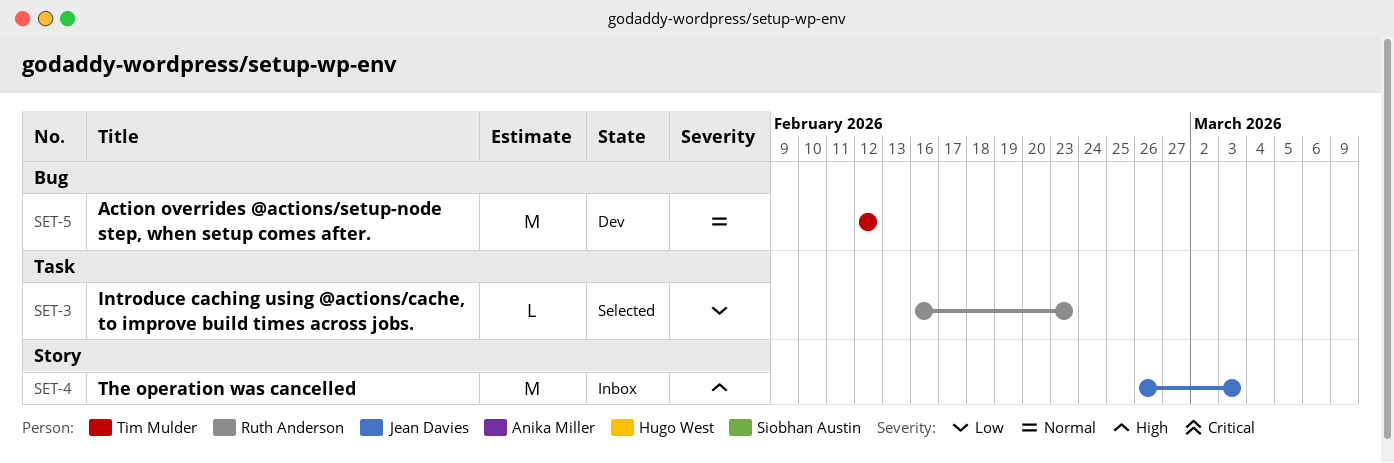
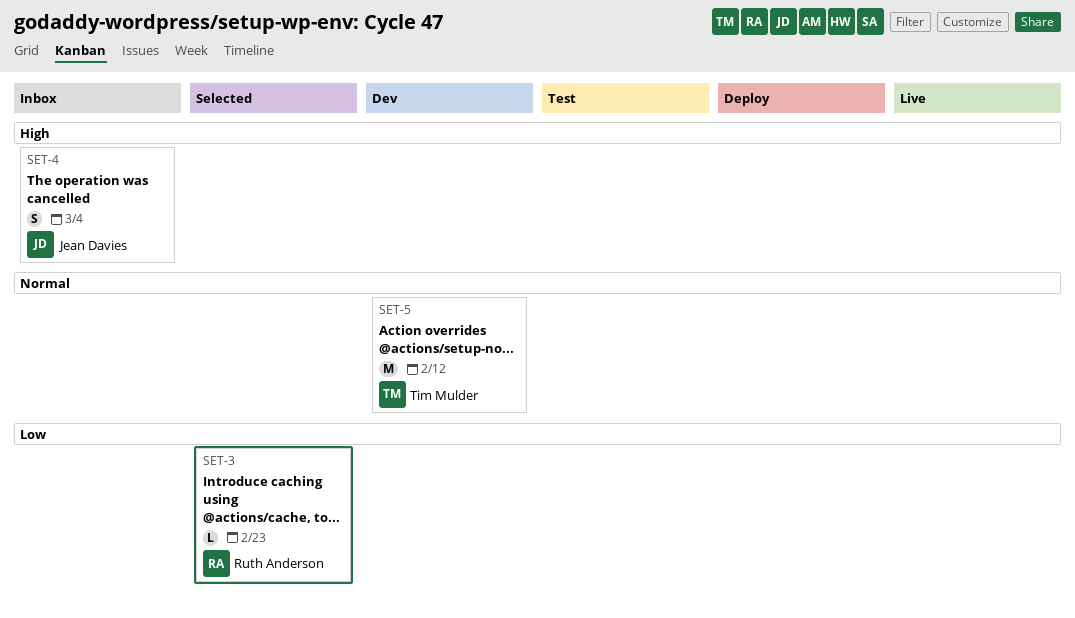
SET-4, estimate: M -> S
SET-4, due: Mar 3 -> Mar 4

